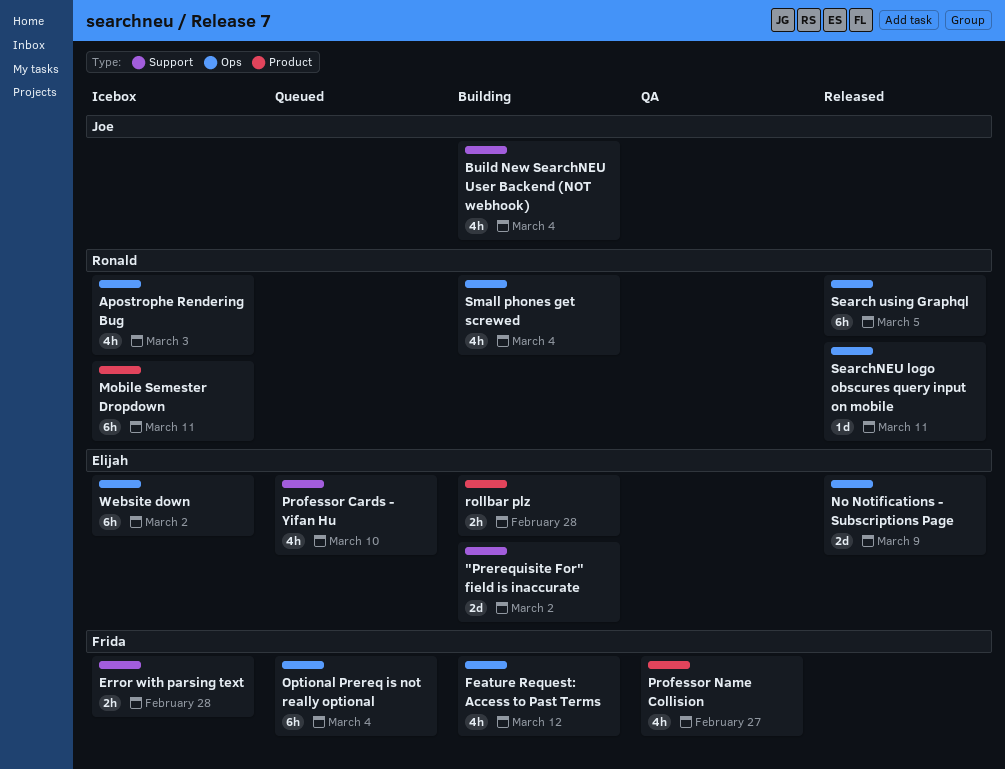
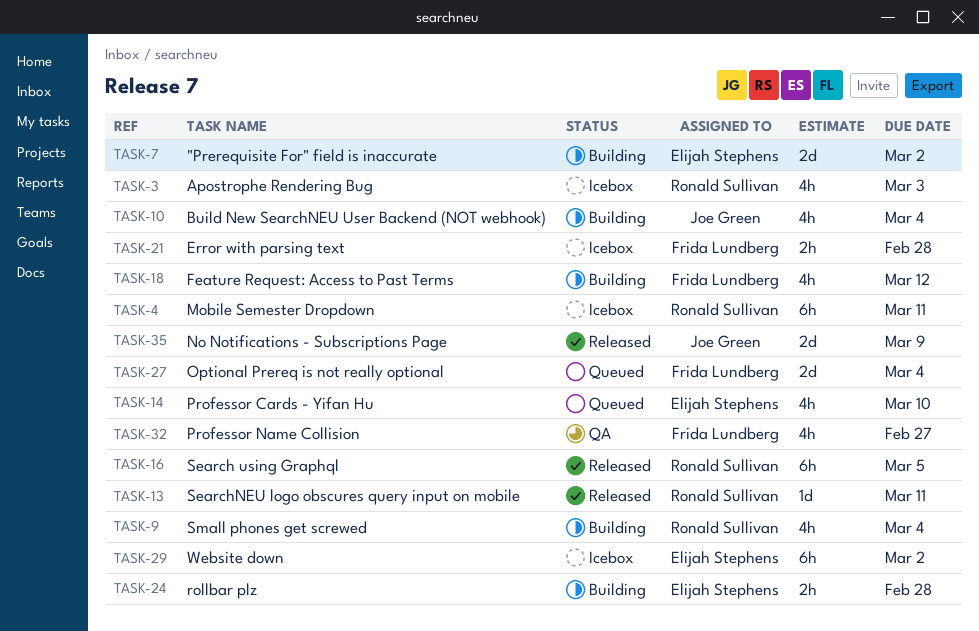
No Notifications - Subscriptions Page, owner: Elijah Stephens -> Joe Green
Optional Prereq is not really optional, estimate: 6h -> 2d

